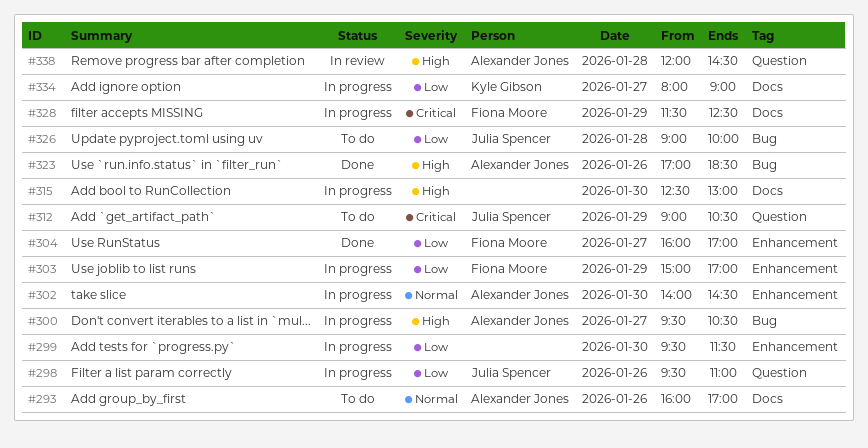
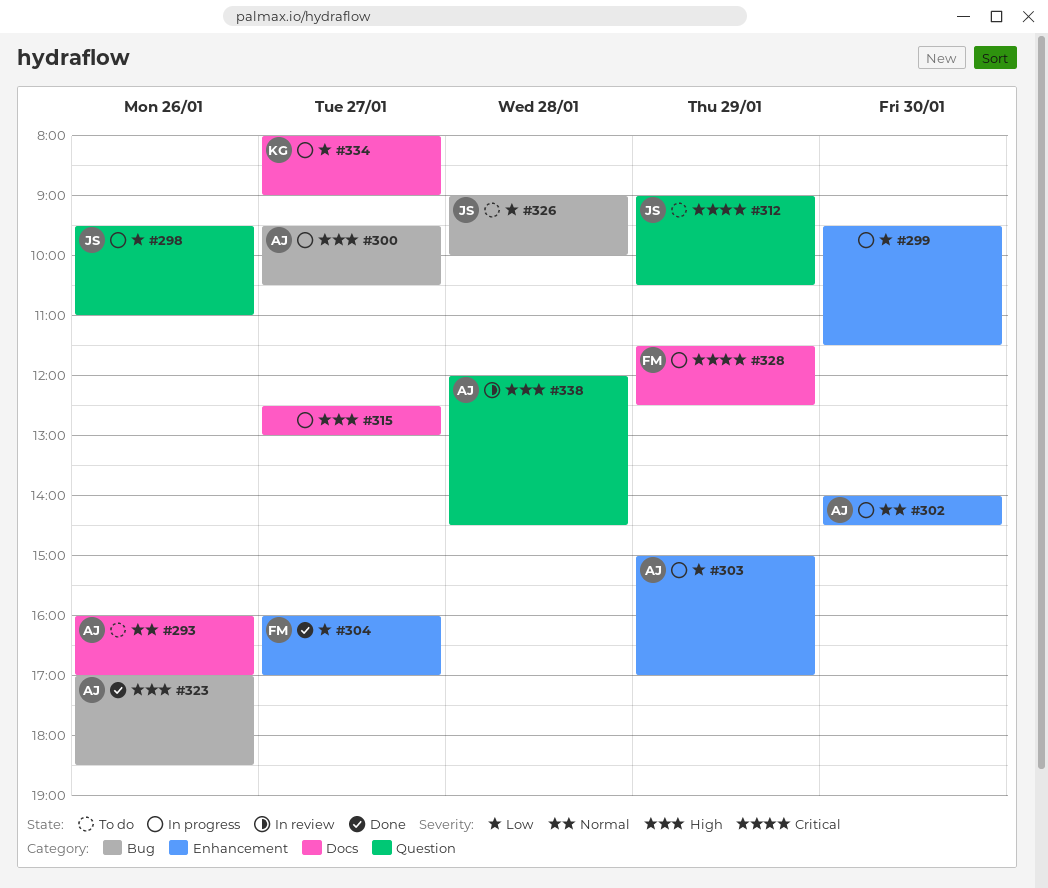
#303, owner: Fiona Moore -> Alexander Jones
#315, day: Jan 30 -> Jan 27

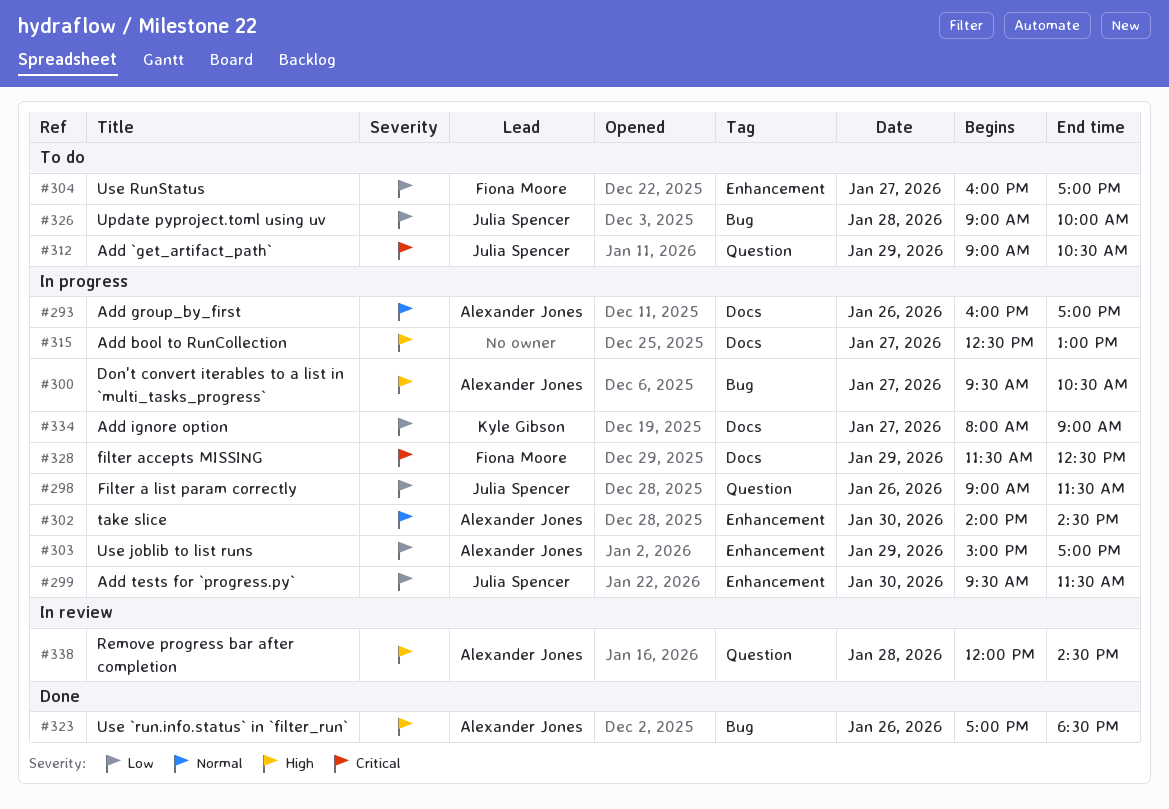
#293, status: To do -> In progress
#298, begins: 09:30 -> 09:00
#298, ends: 11:00 -> 11:30
#299, owner: none -> Julia Spencer
#304, status: Done -> To do

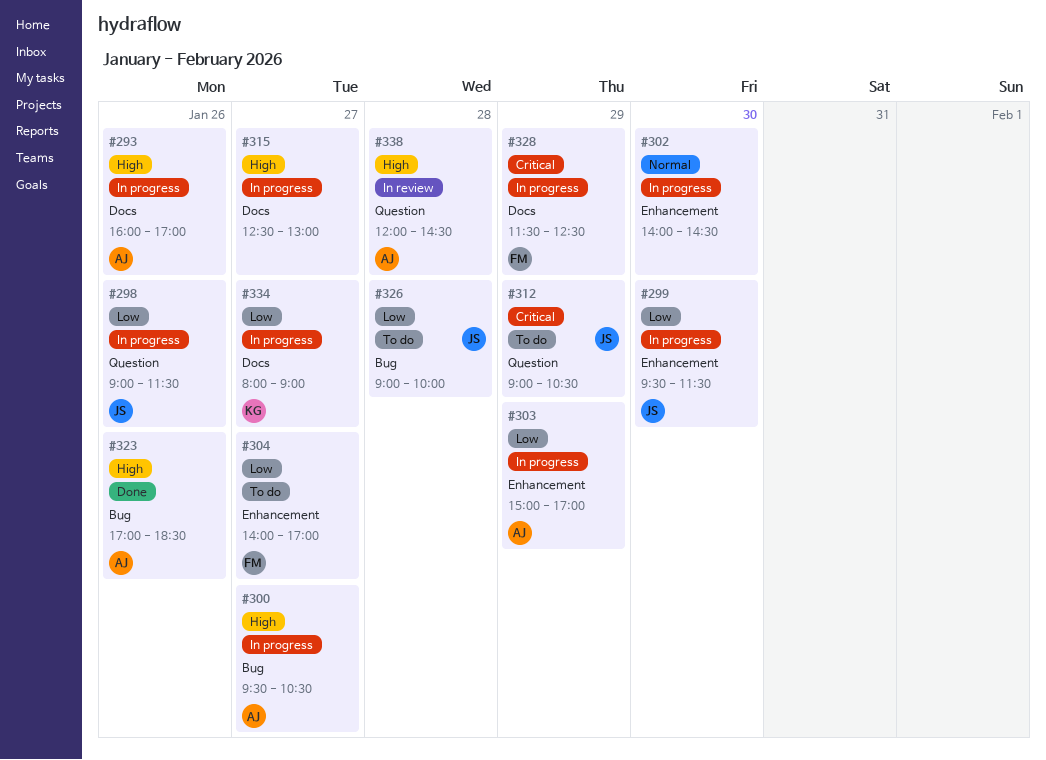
#293, priority: Normal -> High
#302, owner: Alexander Jones -> none
#304, begins: 16:00 -> 14:00

